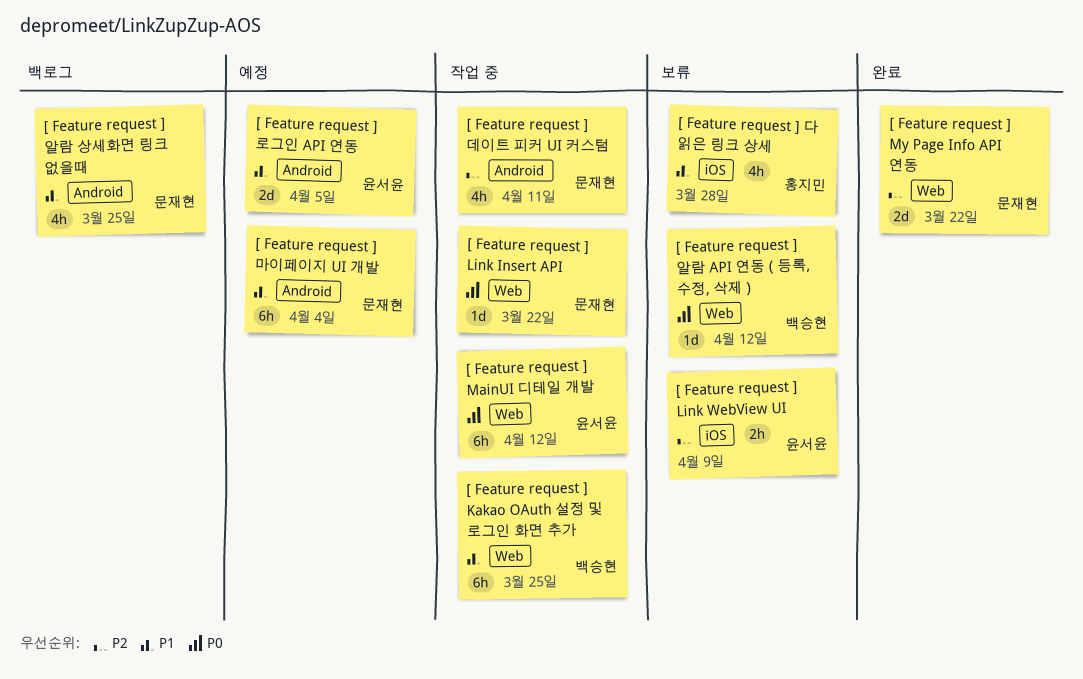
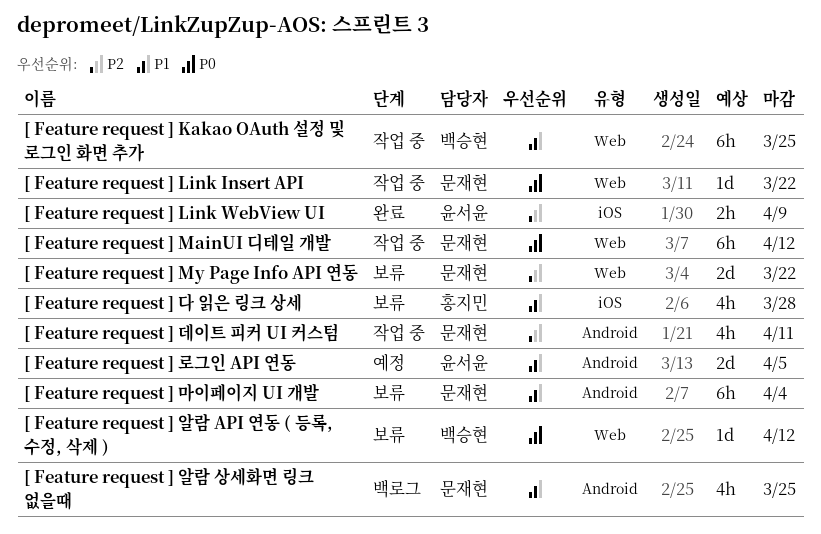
[ Feature request ] Link WebView UI, status: 보류 -> 완료
[ Feature request ] MainUI 디테일 개발, owner: 윤서윤 -> 문재현
[ Feature request ] My Page Info API 연동, status: 완료 -> 보류
[ Feature request ] 마이페이지 UI 개발, status: 예정 -> 보류

